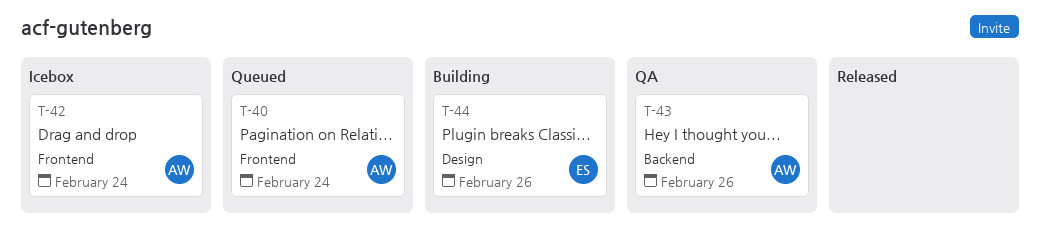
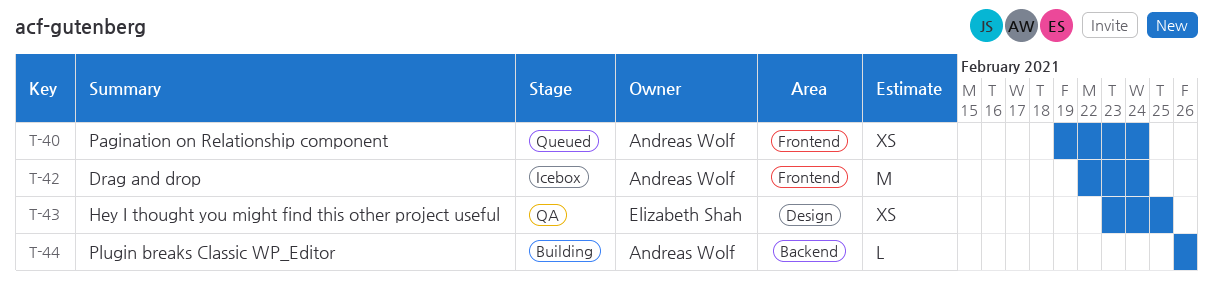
T-43, owner: Andreas Wolf -> Elizabeth Shah
T-43, label: Backend -> Design
T-43, due: Feb 26 -> Feb 25
T-44, owner: Elizabeth Shah -> Andreas Wolf
T-44, label: Design -> Backend

